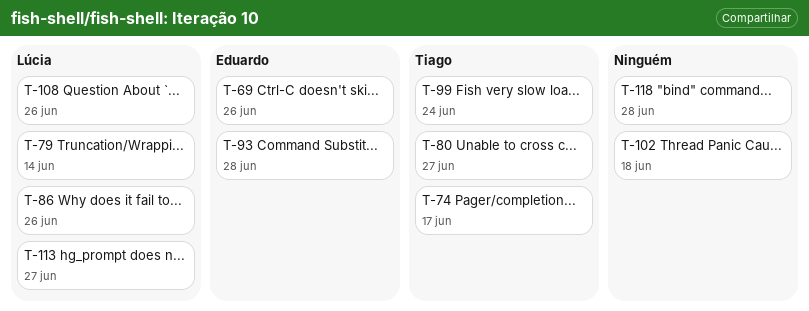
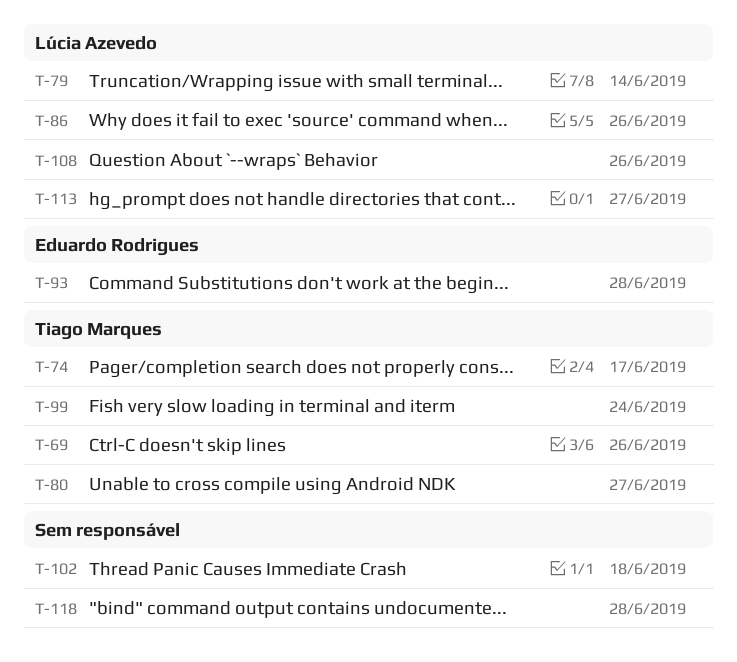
T-69, owner: Eduardo Rodrigues -> Tiago Marques

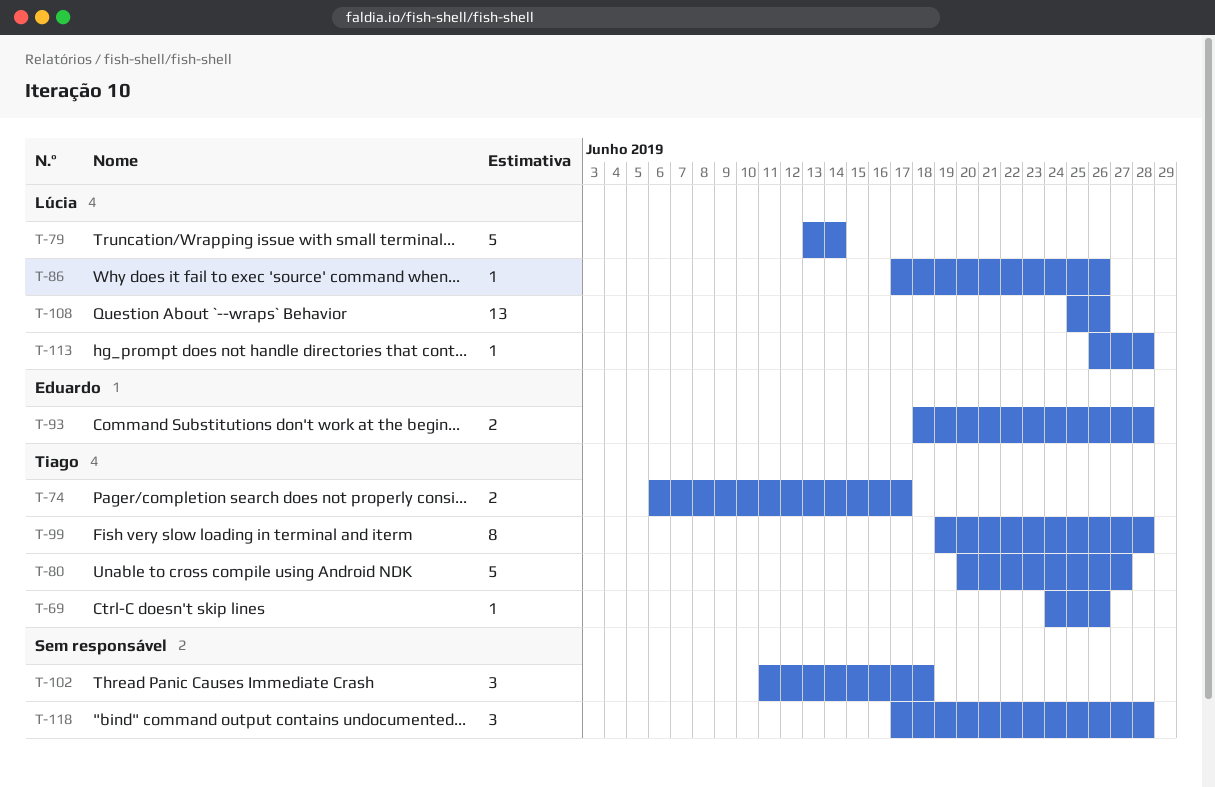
T-99, due: Jun 24 -> Jun 28
T-113, due: Jun 27 -> Jun 28

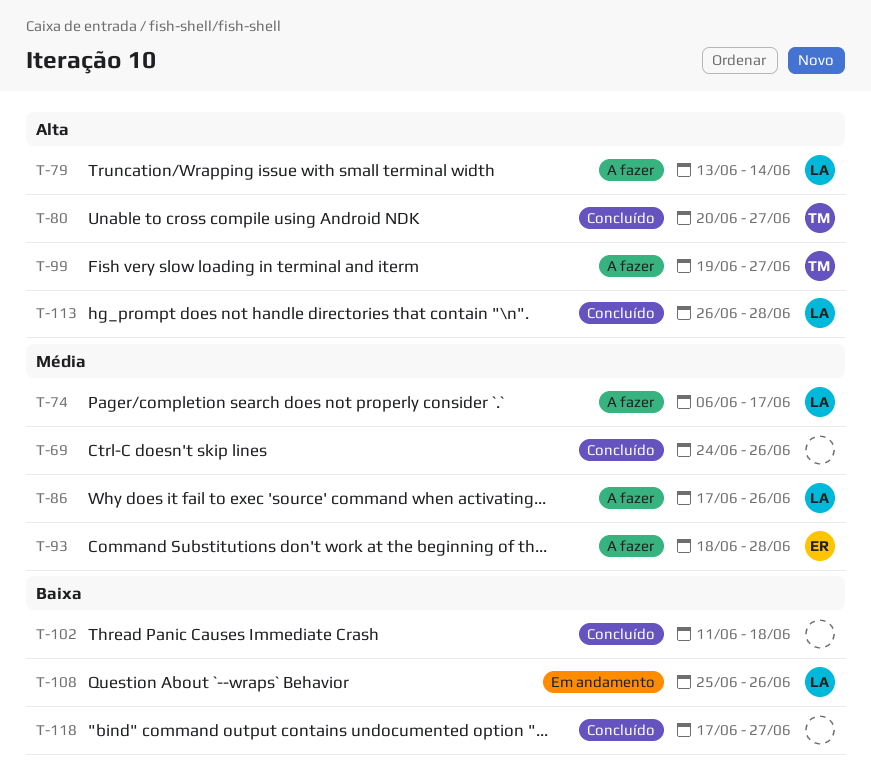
T-69, owner: Tiago -> none
T-74, owner: Tiago -> Lúcia
T-99, due: Jun 28 -> Jun 27
T-118, due: Jun 28 -> Jun 27

